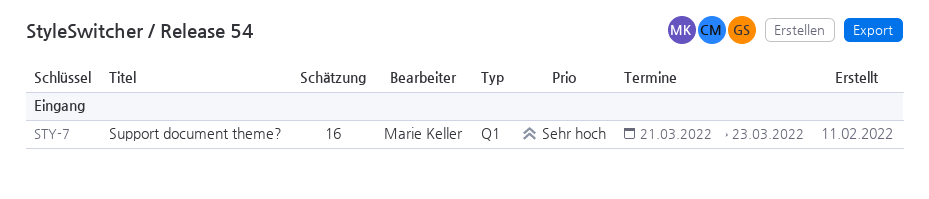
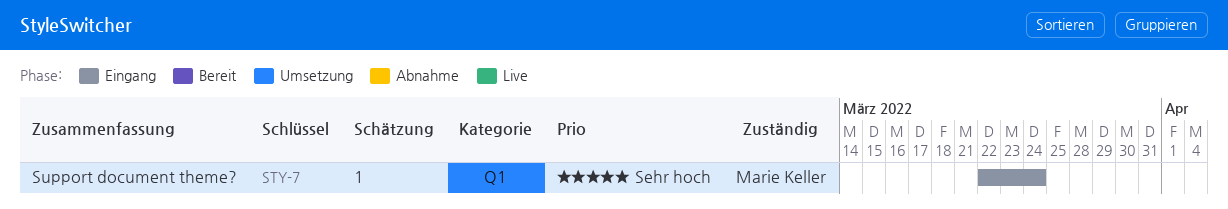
STY-7, estimate: 16 -> 1
STY-7, start: Mar 21 -> Mar 22
STY-7, due: Mar 23 -> Mar 24

